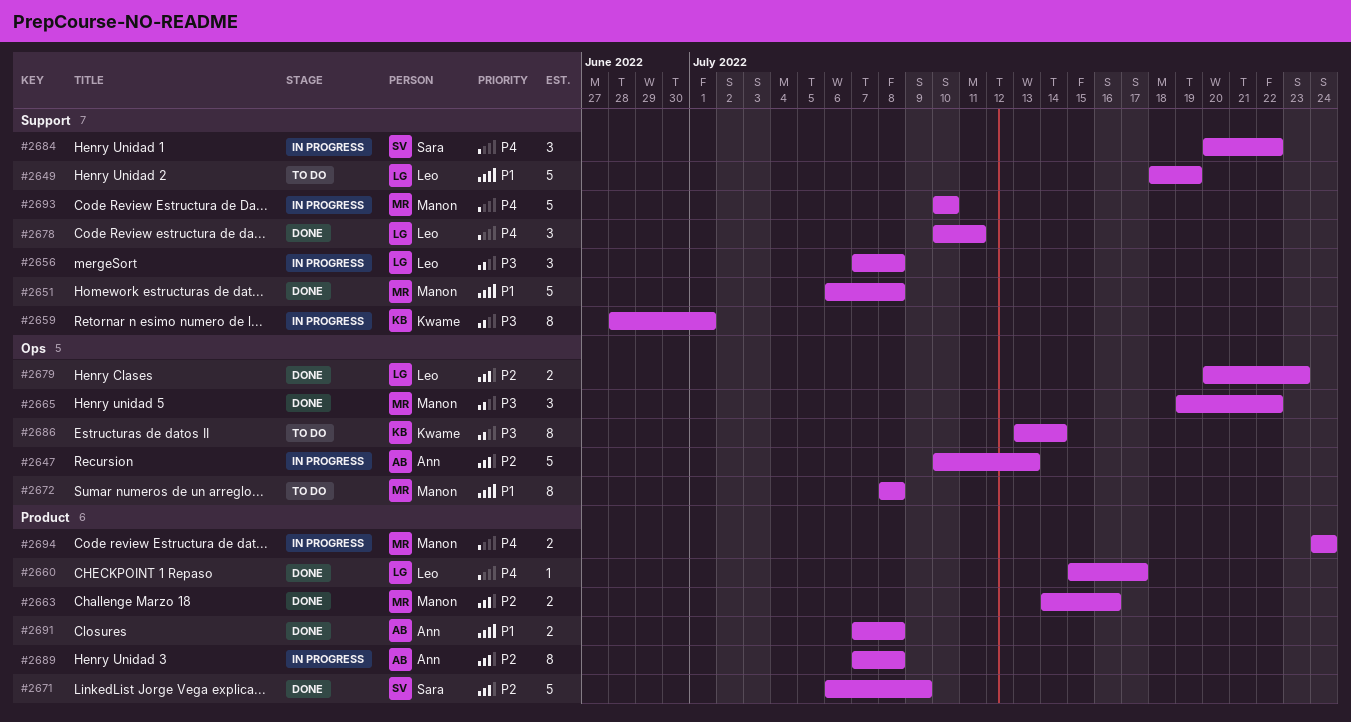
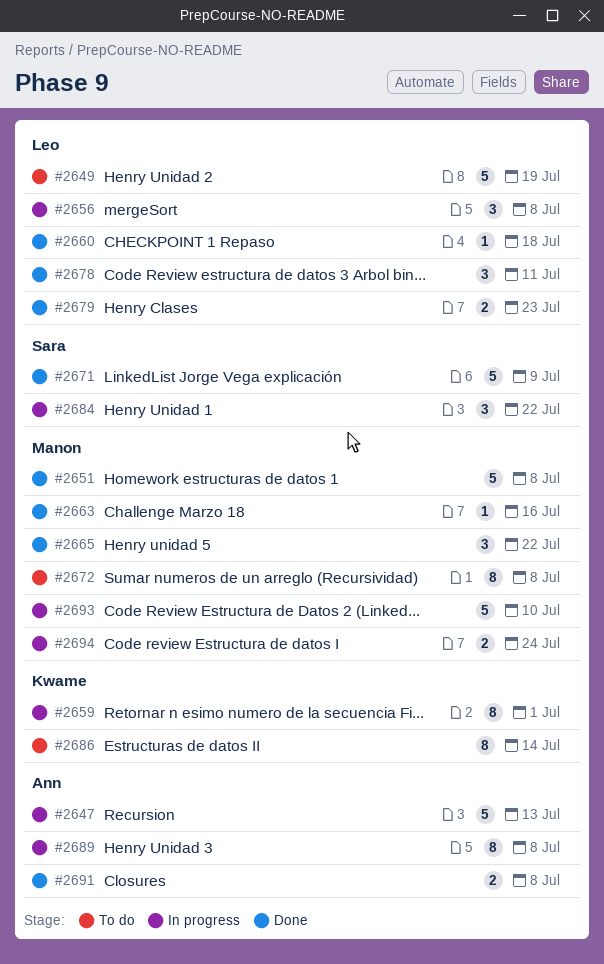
#2660, due: Jul 17 -> Jul 18
#2663, estimate: 2 -> 1

